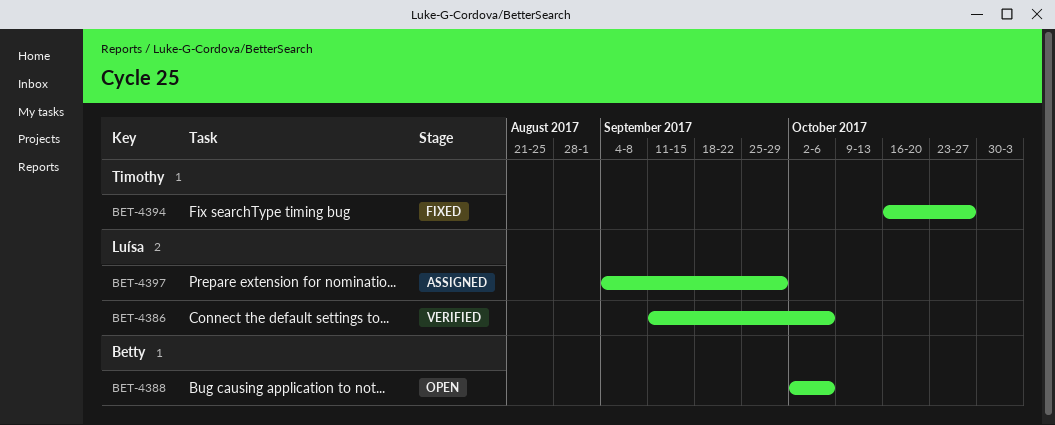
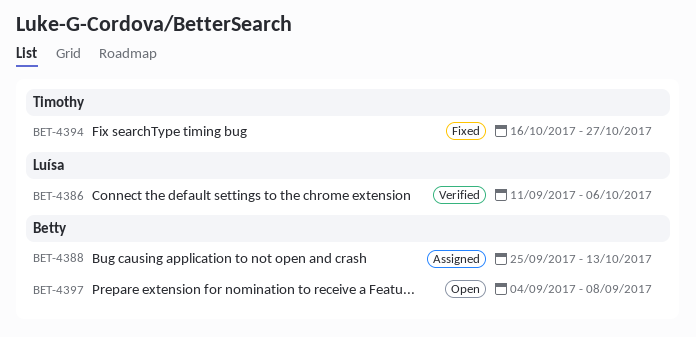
BET-4388, status: Open -> Assigned
BET-4388, start: Oct 2 -> Sep 25
BET-4388, due: Oct 6 -> Oct 13
BET-4397, status: Assigned -> Open
BET-4397, owner: Luísa -> Betty
BET-4397, due: Sep 29 -> Sep 8

